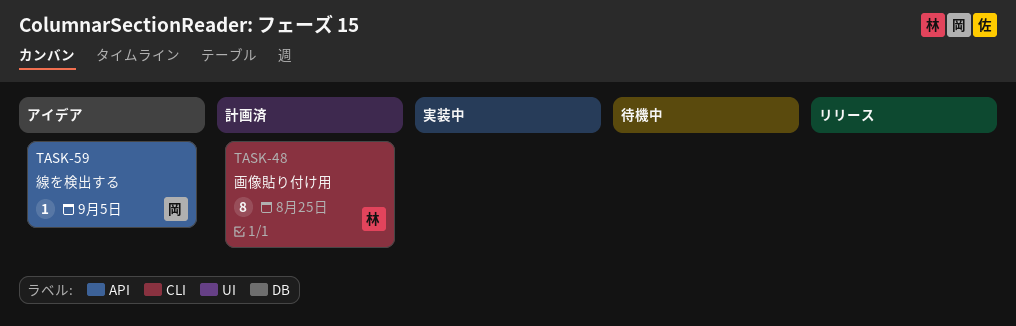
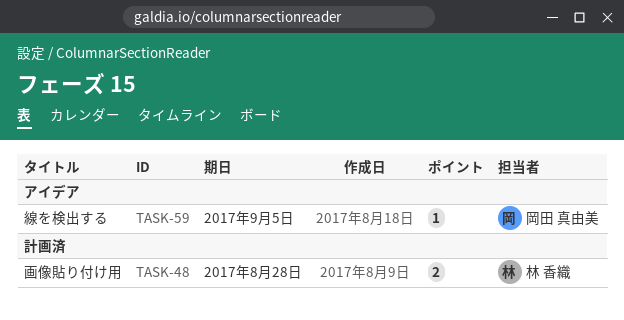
TASK-48, estimate: 8 -> 2
TASK-48, due: Aug 25 -> Aug 28

